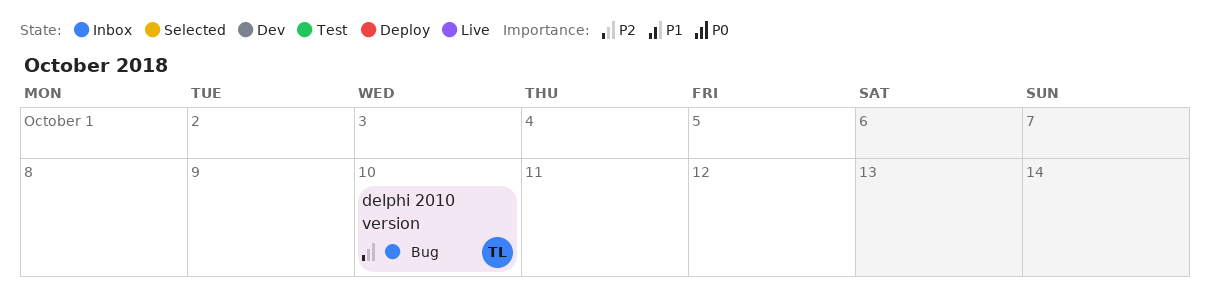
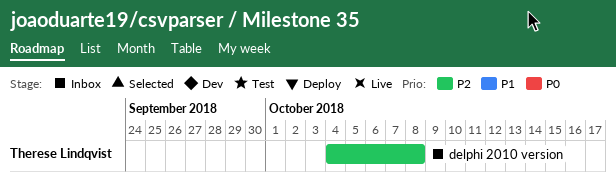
delphi 2010 version, due: Oct 10 -> Oct 8

